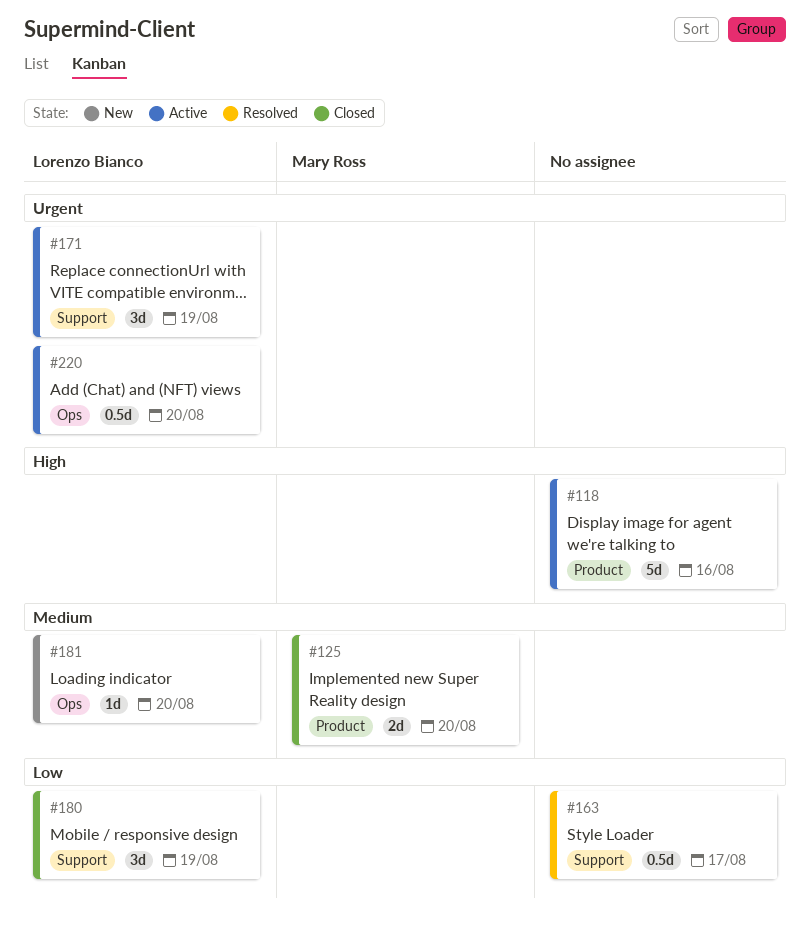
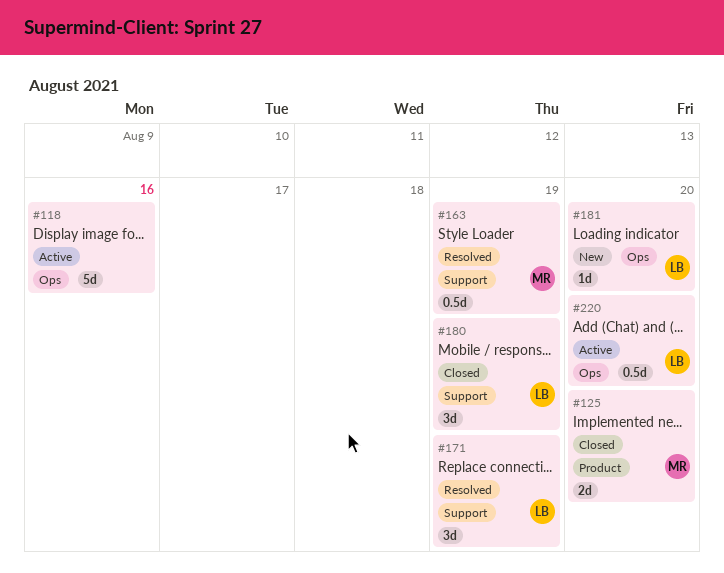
#118, label: Product -> Ops
#163, owner: none -> Mary Ross
#163, due: Aug 17 -> Aug 19
#171, status: Active -> Resolved

